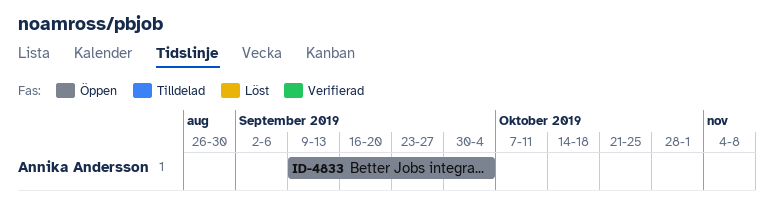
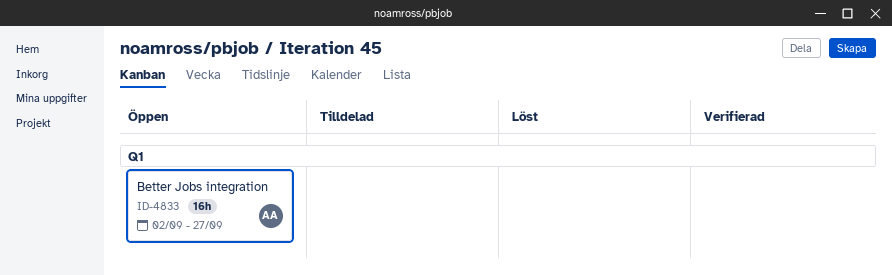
ID-4833, start: Sep 9 -> Sep 2
ID-4833, due: Oct 4 -> Sep 27

